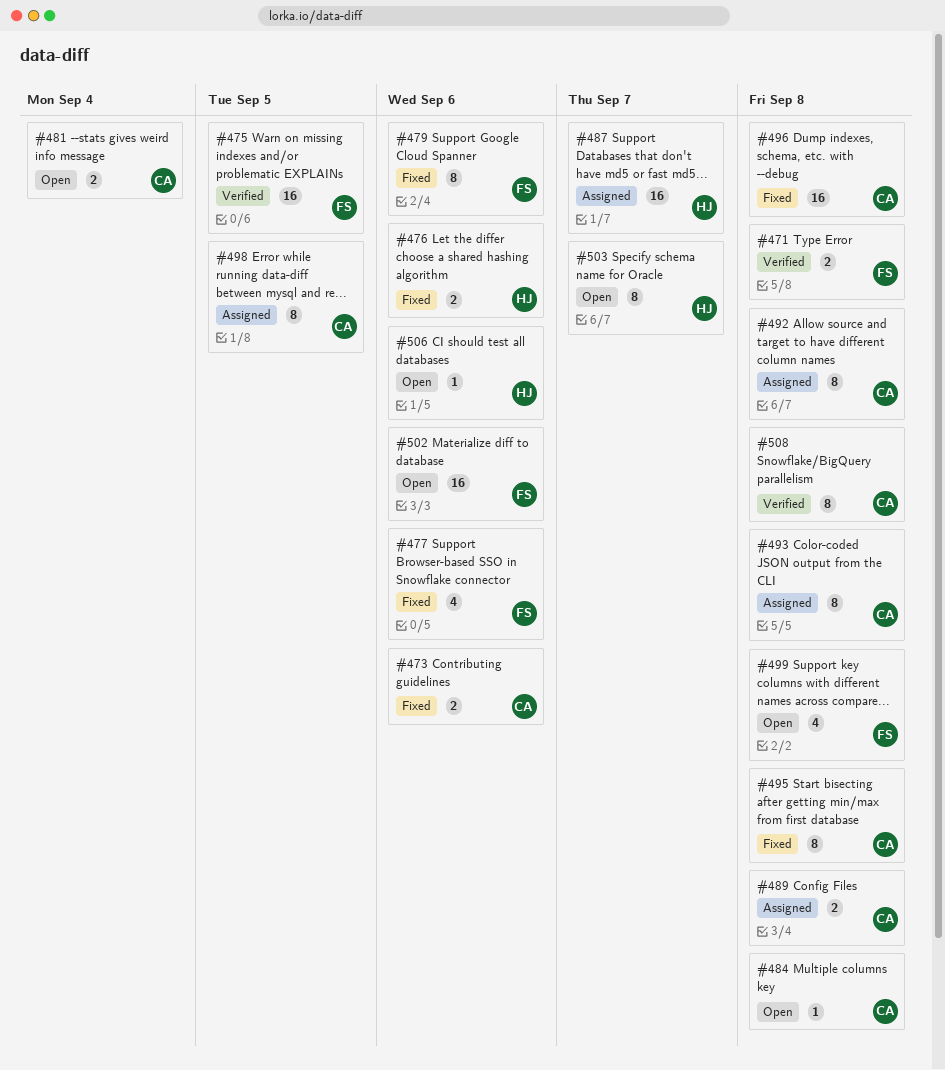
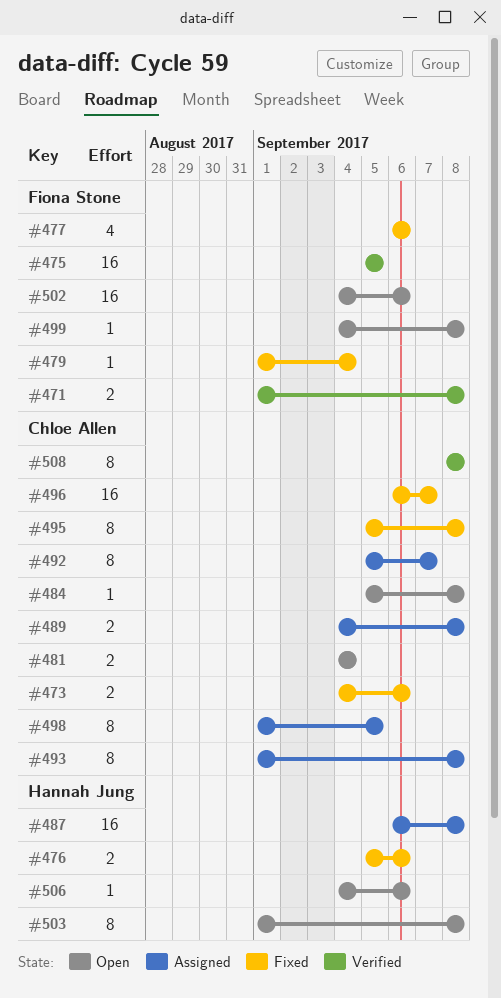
#479, estimate: 8 -> 1
#479, due: Sep 6 -> Sep 4
#487, due: Sep 7 -> Sep 8
#492, due: Sep 8 -> Sep 7
#496, due: Sep 8 -> Sep 7
#499, estimate: 4 -> 1
#503, due: Sep 7 -> Sep 8

